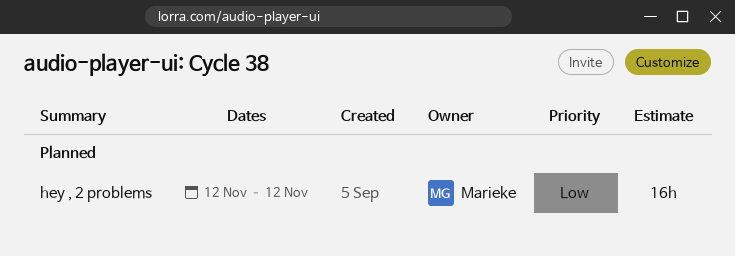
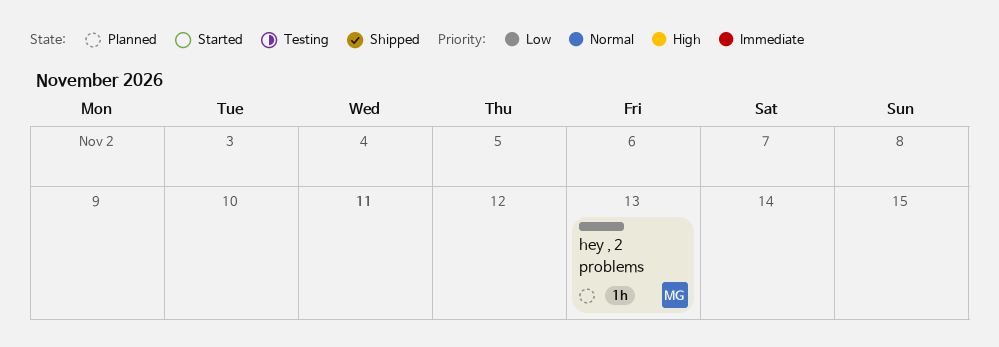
hey , 2 problems, estimate: 16h -> 1h
hey , 2 problems, due: Nov 12 -> Nov 13

